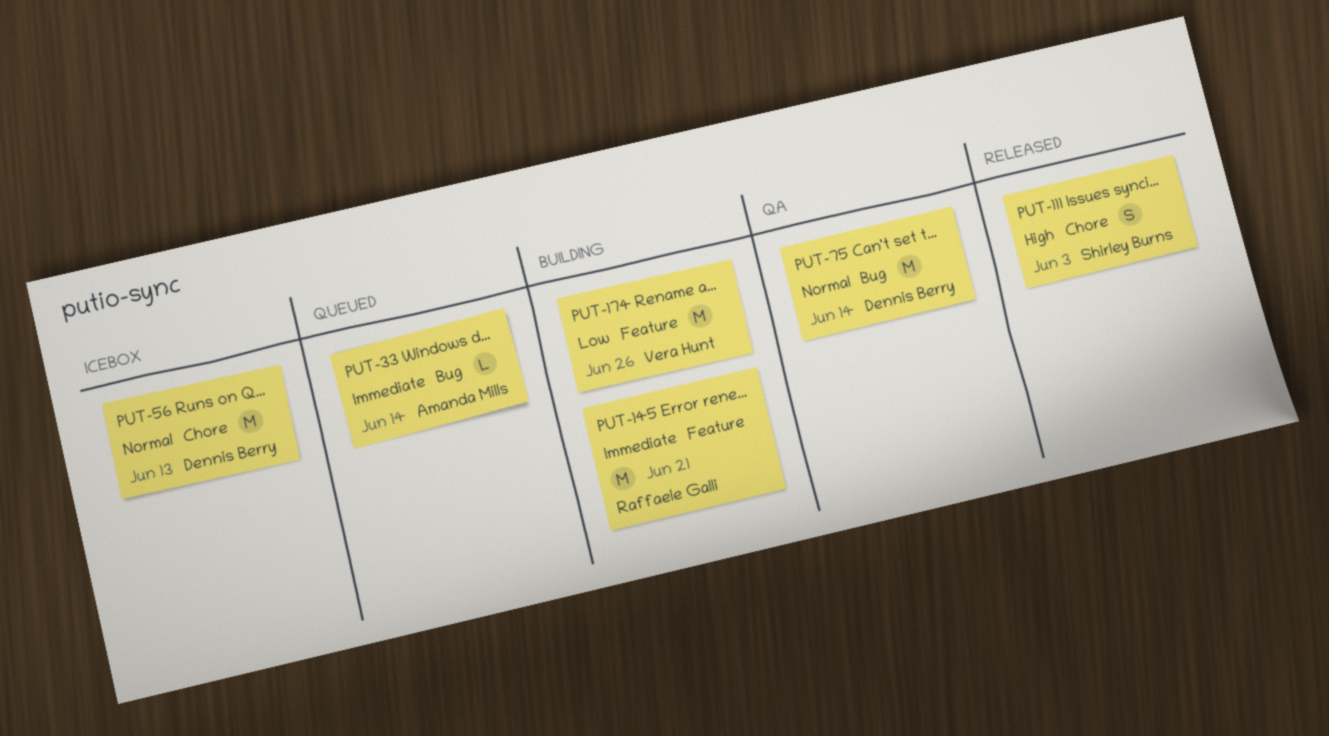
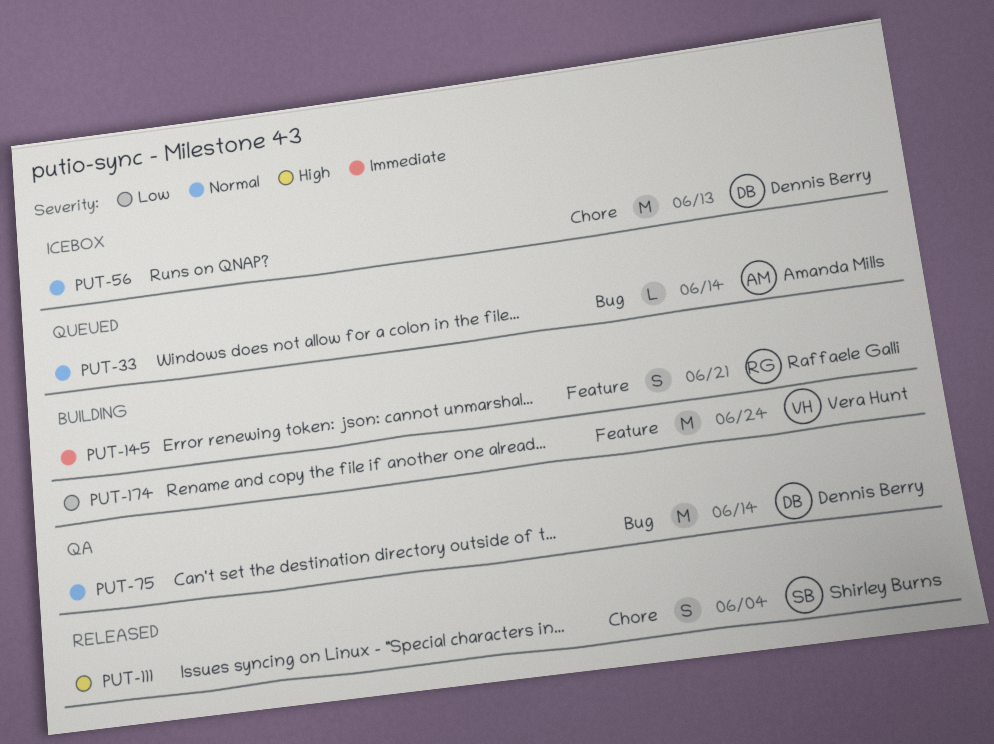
PUT-33, priority: Immediate -> Normal
PUT-111, due: Jun 3 -> Jun 4
PUT-145, estimate: M -> S
PUT-174, due: Jun 26 -> Jun 24

